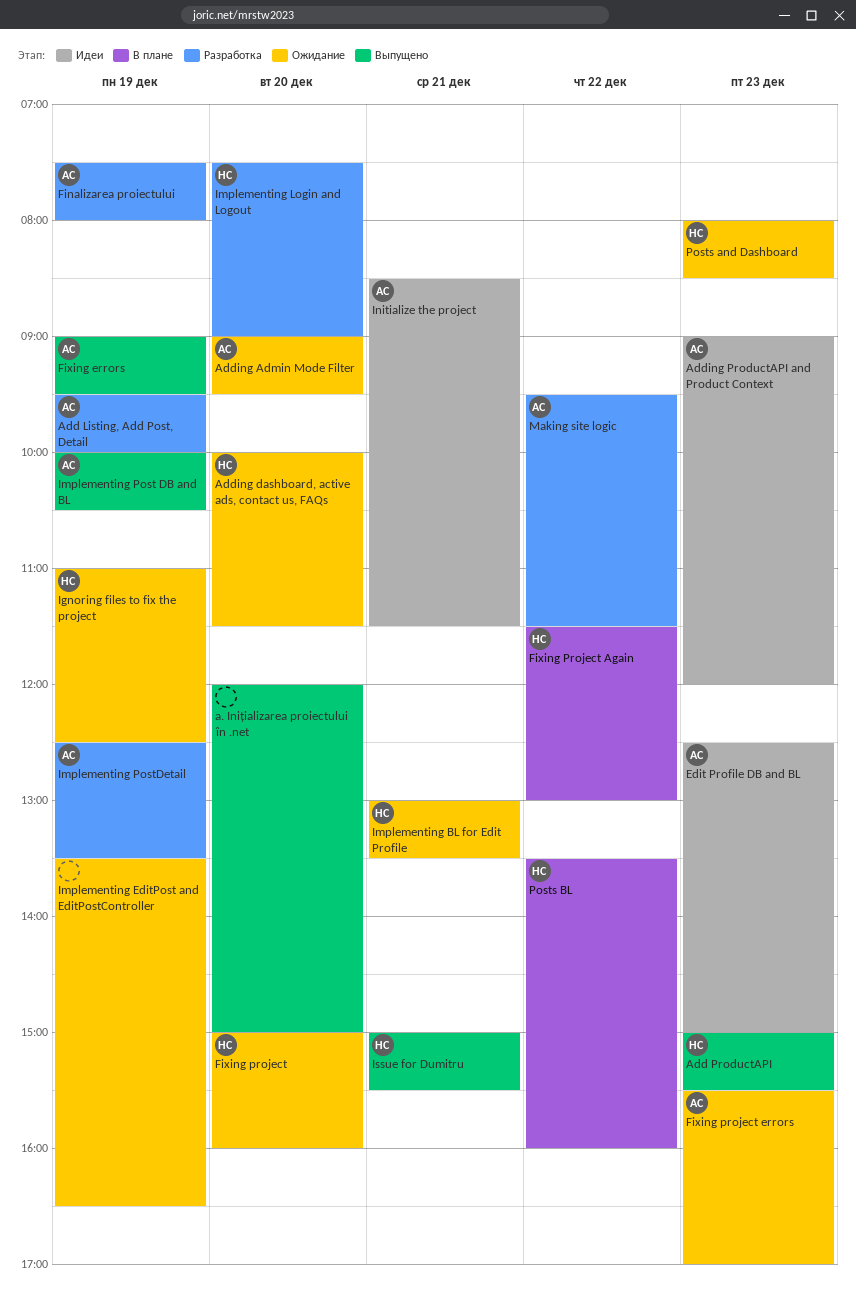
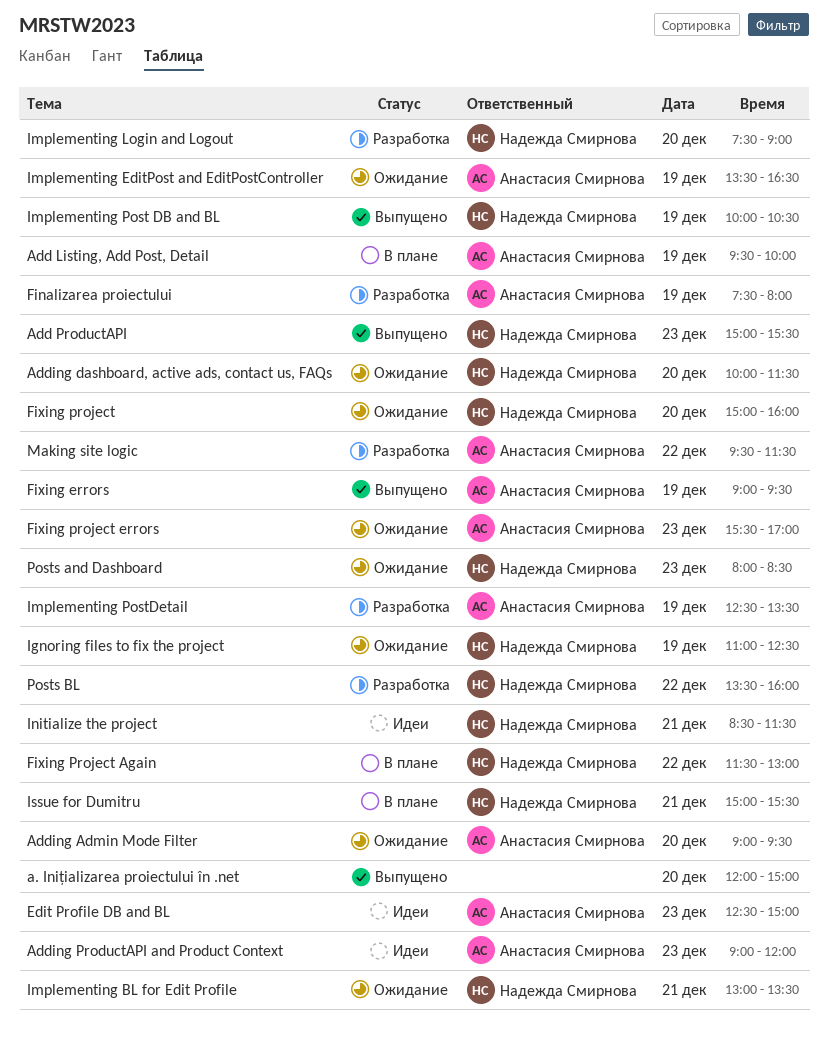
Add Listing, Add Post, Detail, status: Разработка -> В плане
Implementing EditPost and EditPostController, owner: none -> Анастасия Смирнова
Implementing Post DB and BL, owner: Анастасия Смирнова -> Надежда Смирнова
Initialize the project, owner: Анастасия Смирнова -> Надежда Смирнова
Issue for Dumitru, status: Выпущено -> В плане
Posts BL, status: В плане -> Разработка

